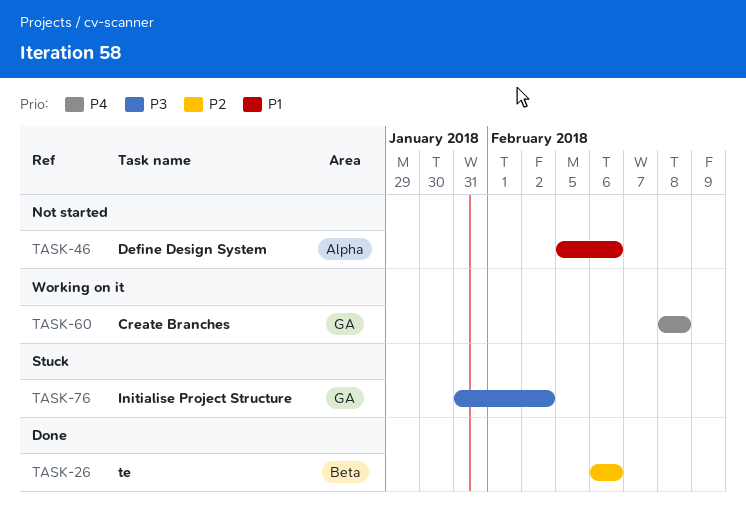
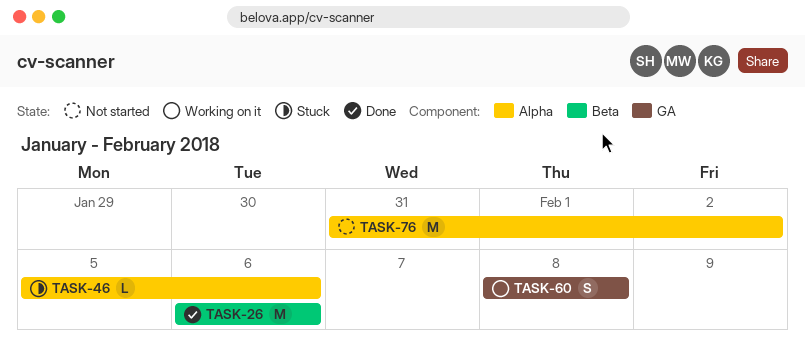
TASK-46, status: Not started -> Stuck
TASK-76, status: Stuck -> Not started
TASK-76, label: GA -> Alpha

